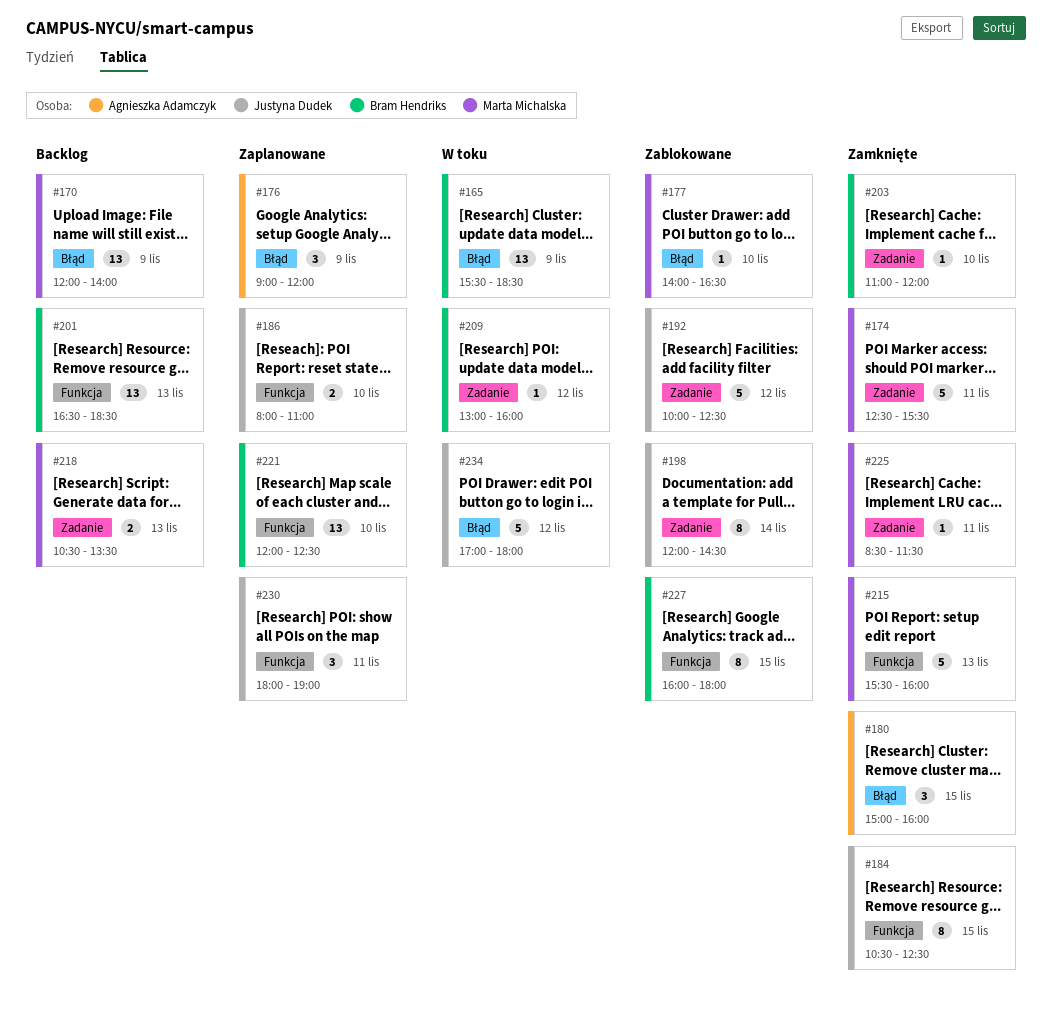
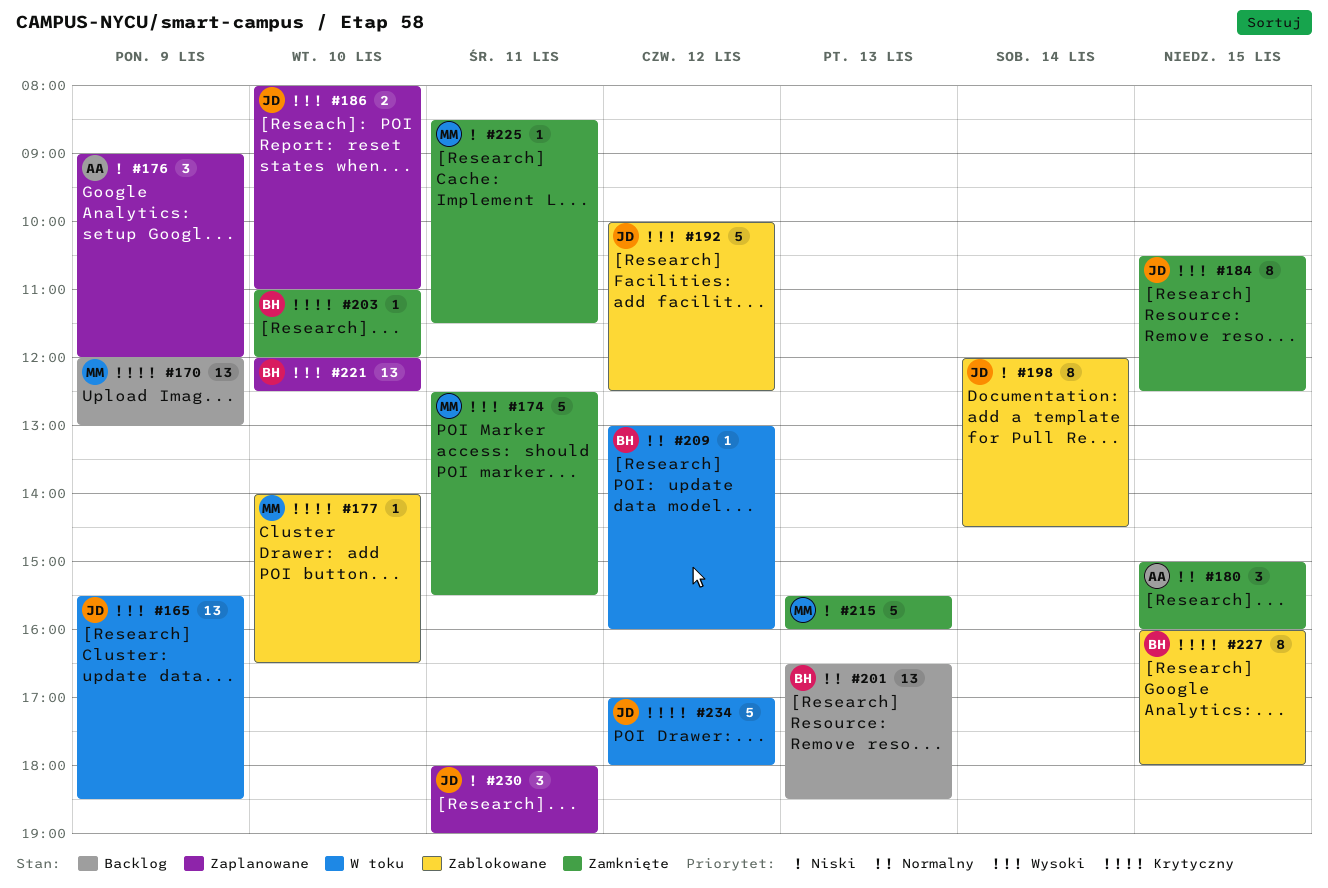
#165, owner: Bram Hendriks -> Justyna Dudek
#170, ends: 14:00 -> 13:00
#218: present -> none

